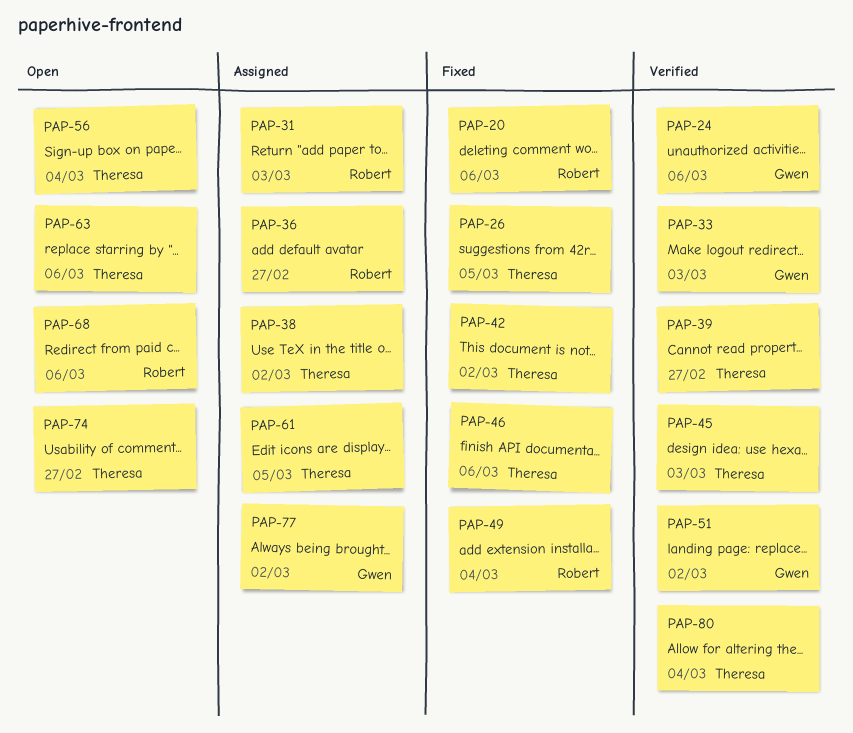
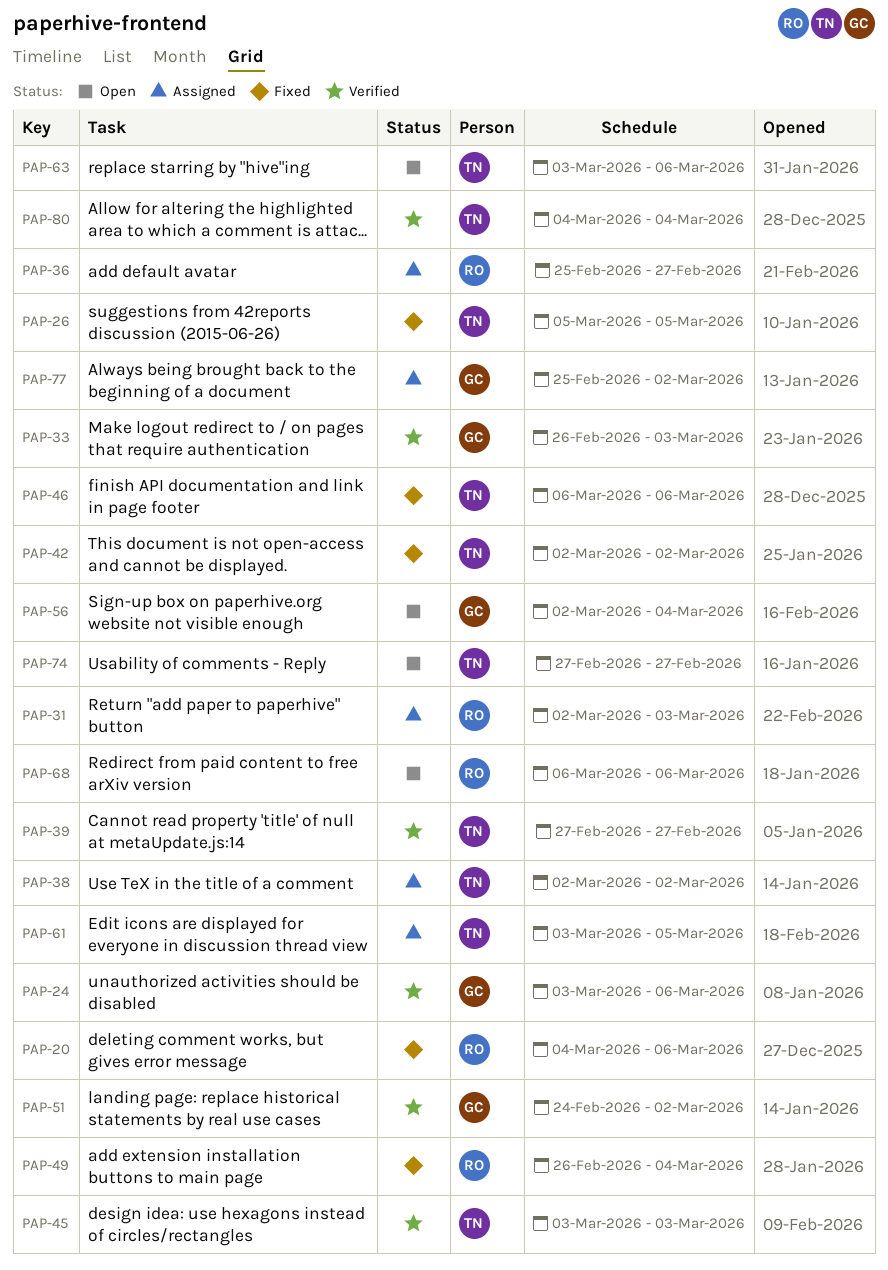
PAP-56, owner: Theresa -> Gwen

